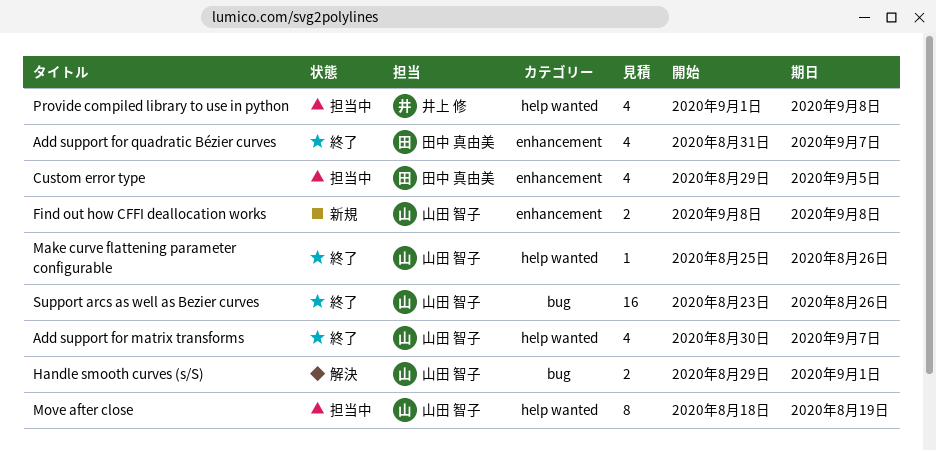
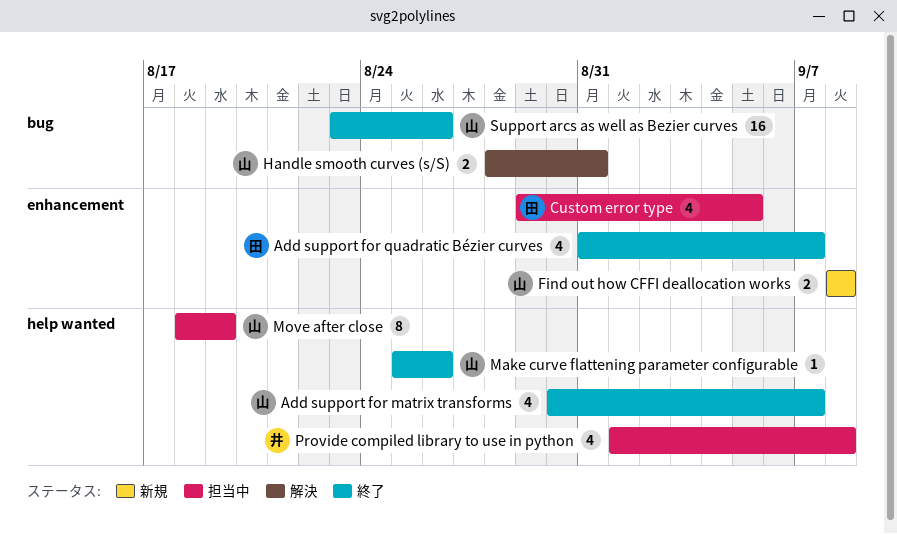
Handle smooth curves (s/S), start: Aug 29 -> Aug 28
Handle smooth curves (s/S), due: Sep 1 -> Aug 31

